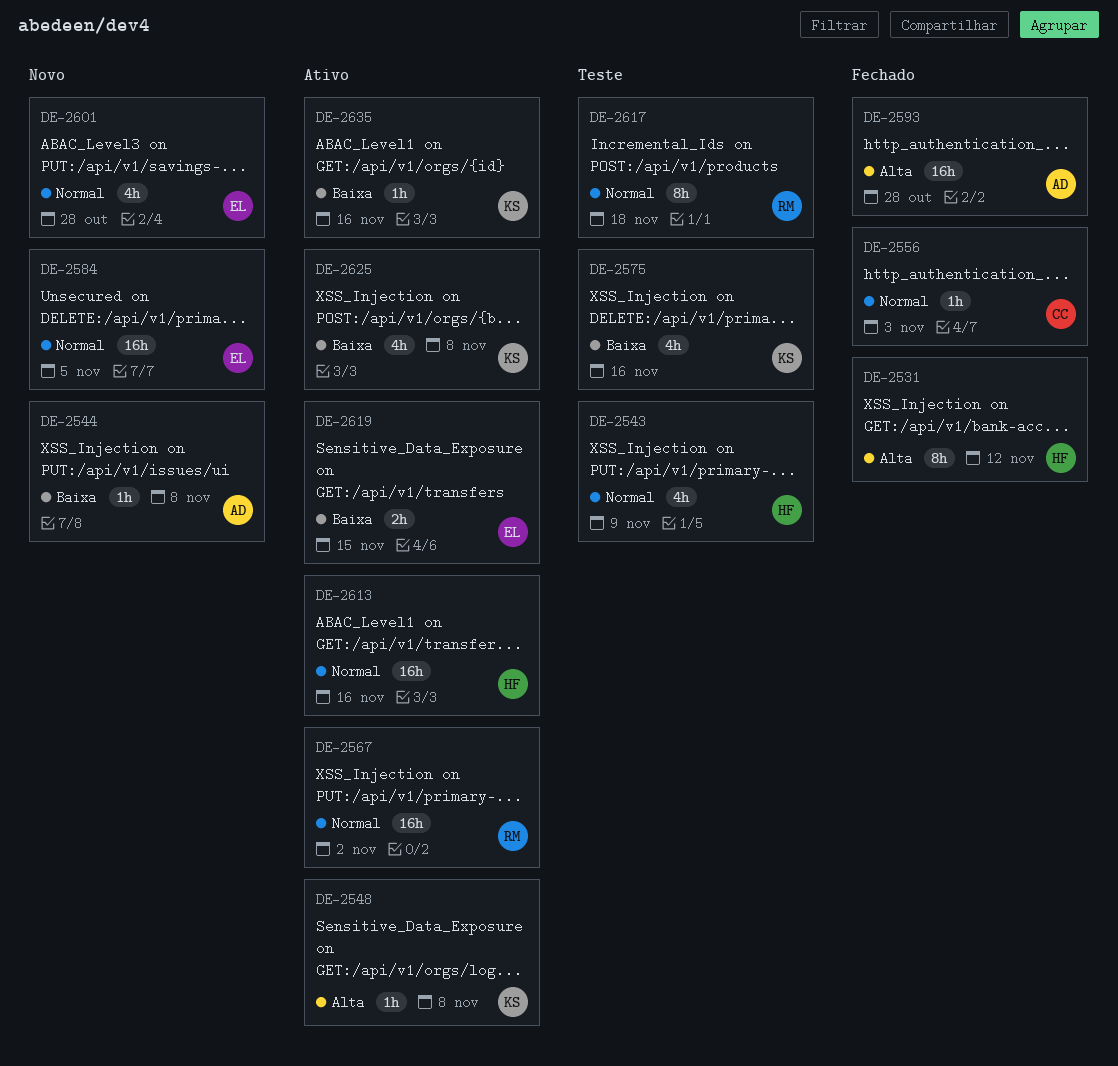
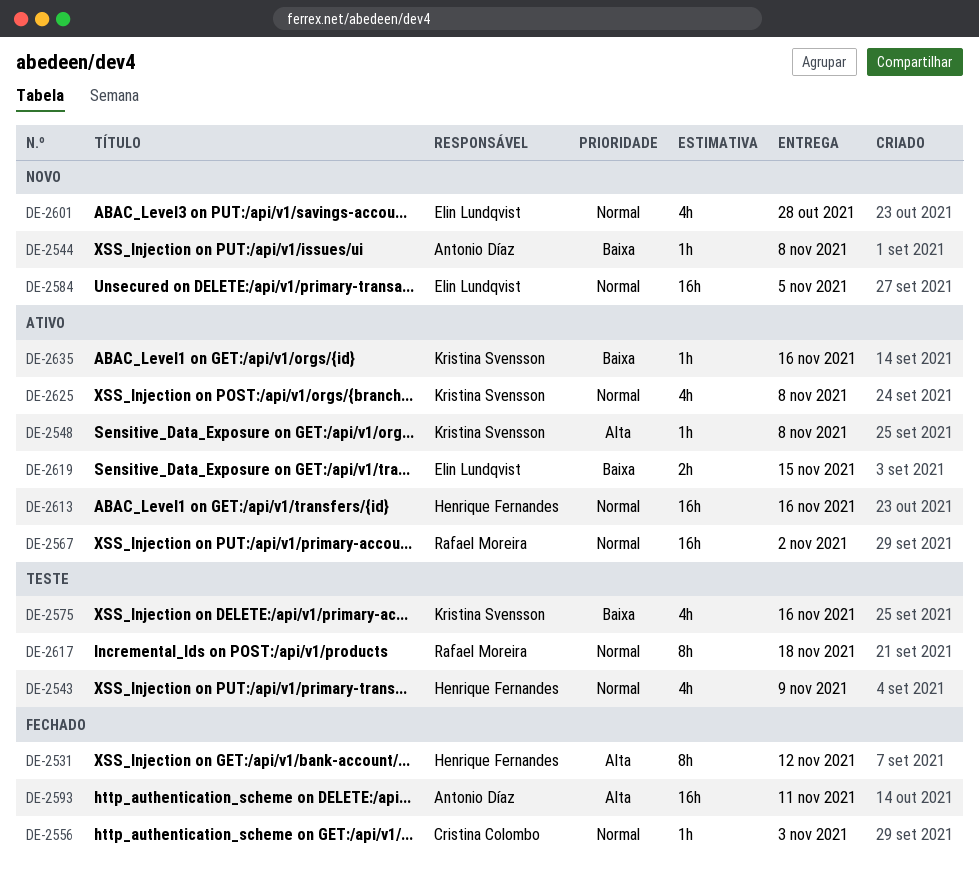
DE-2593, due: Oct 28 -> Nov 11
DE-2625, priority: Baixa -> Normal

